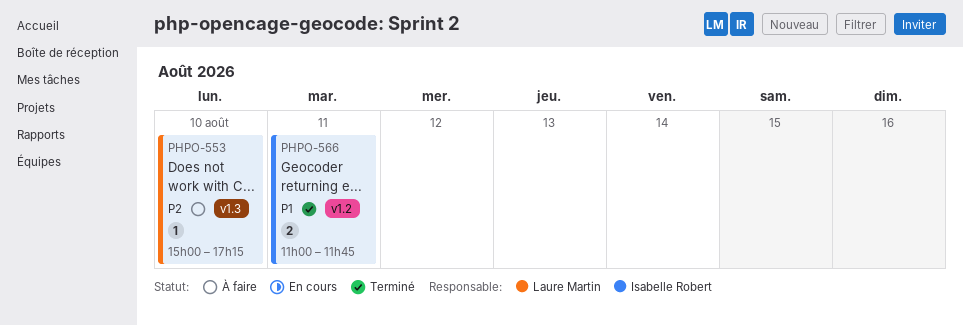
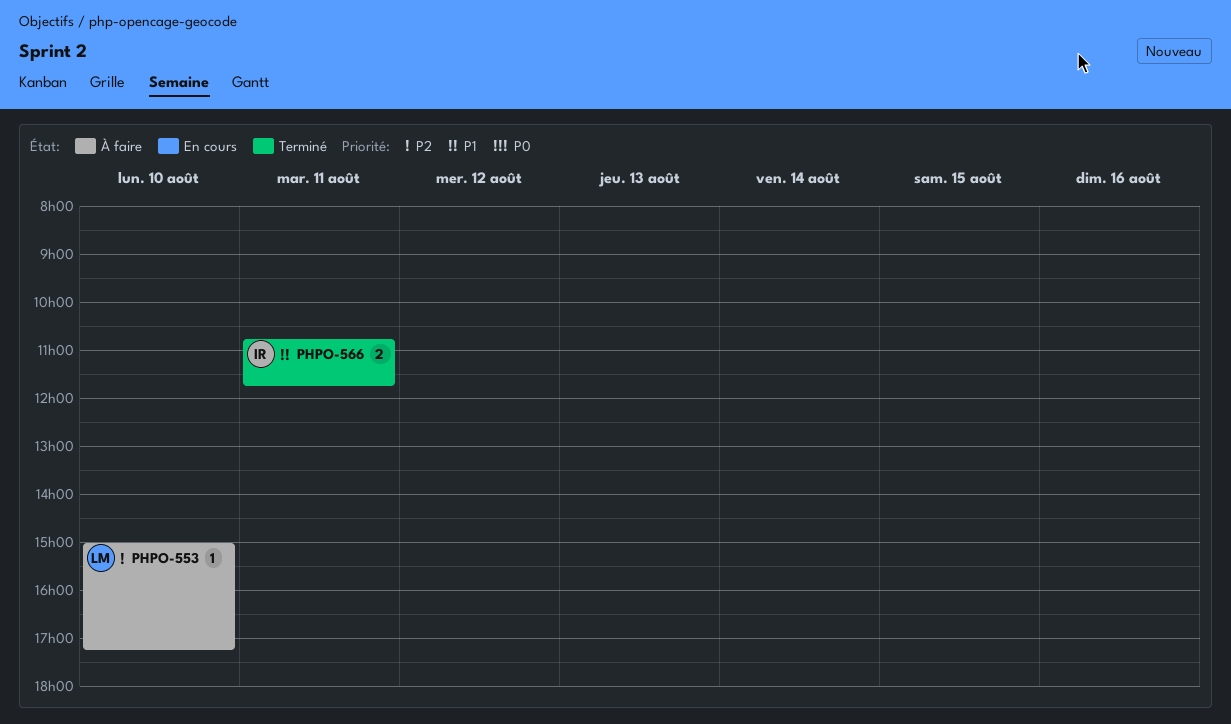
PHPO-566, begins: 11:00 -> 10:45

